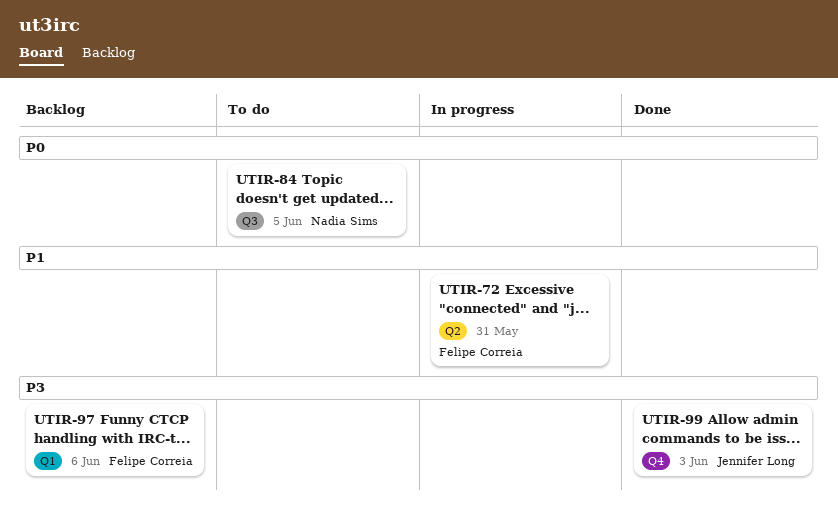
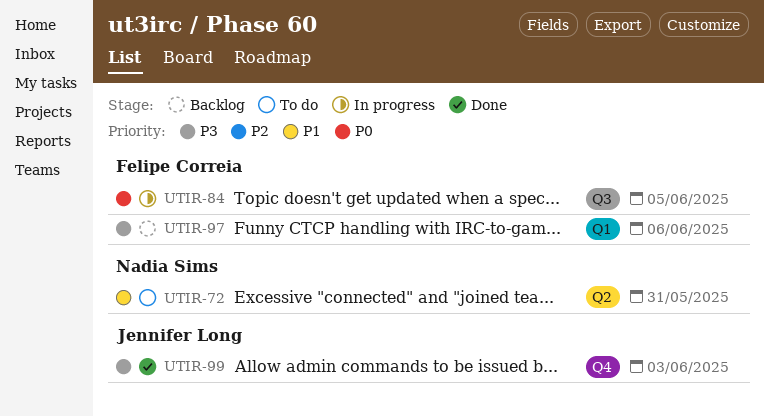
UTIR-72, status: In progress -> To do
UTIR-72, owner: Felipe Correia -> Nadia Sims
UTIR-84, status: To do -> In progress
UTIR-84, owner: Nadia Sims -> Felipe Correia

